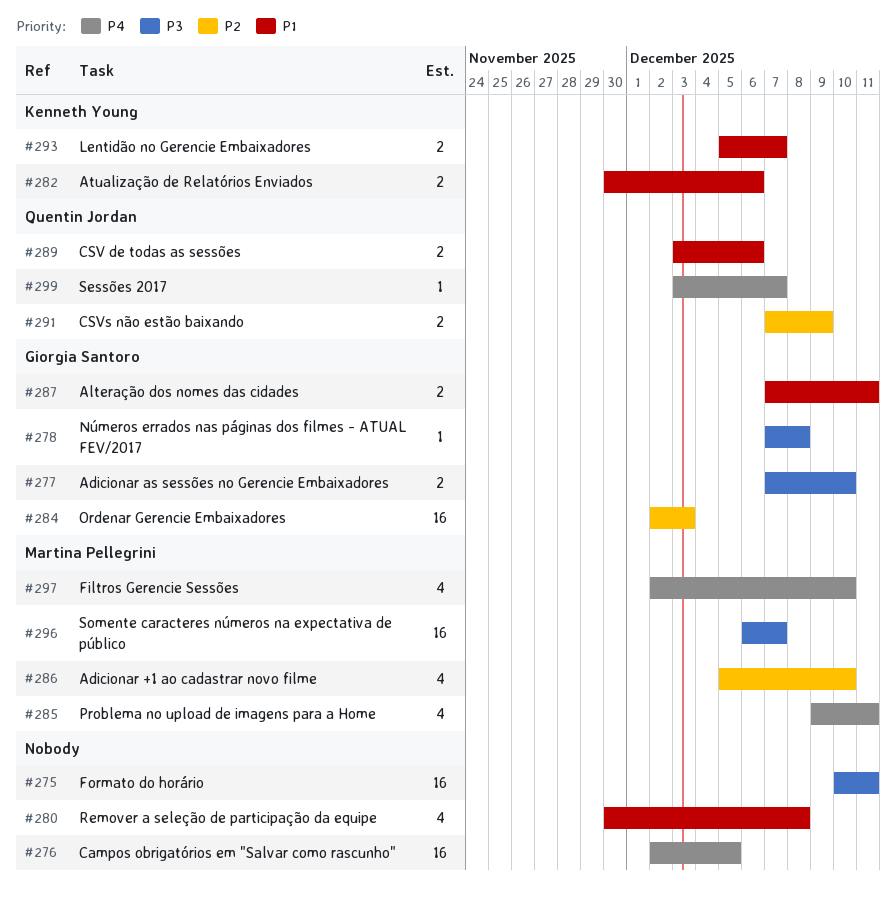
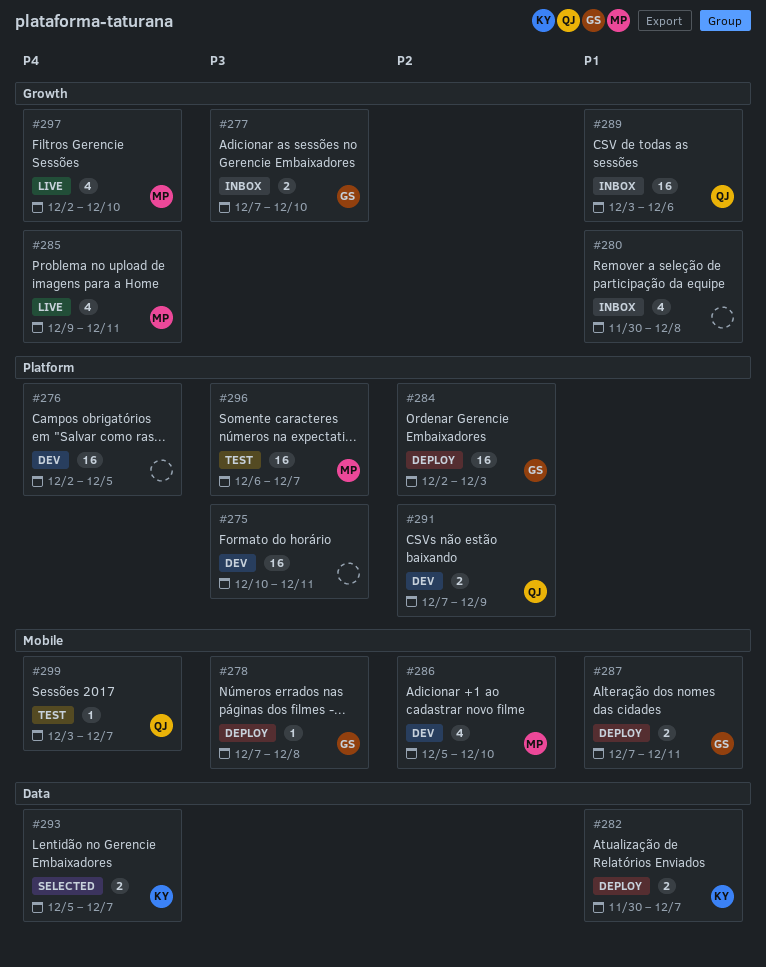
#282, due: Dec 6 -> Dec 7
#289, estimate: 2 -> 16
#293, priority: P1 -> P4

